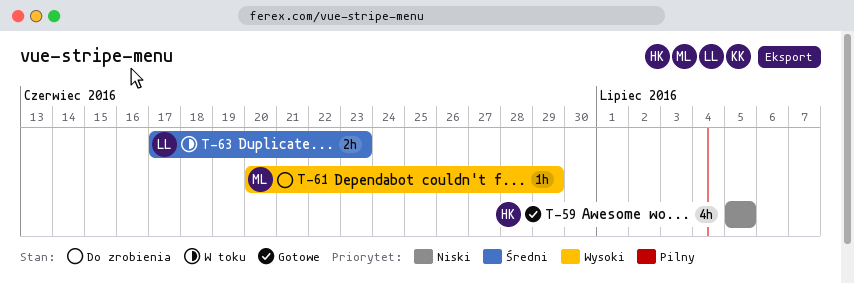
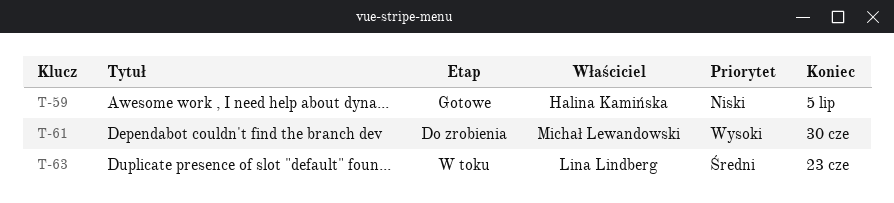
T-61, due: Jun 29 -> Jun 30

